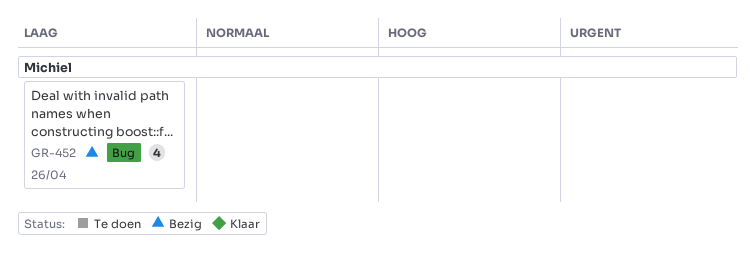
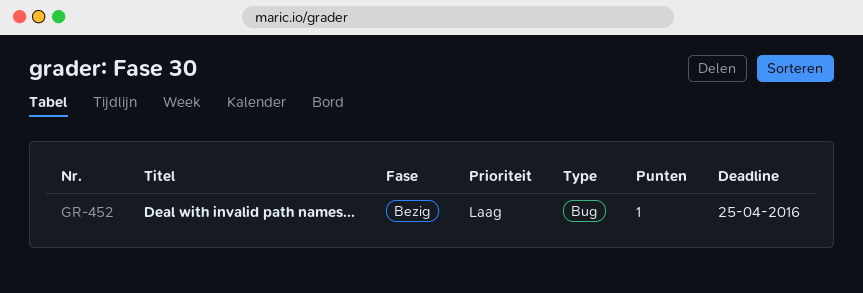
GR-452, estimate: 4 -> 1
GR-452, due: Apr 26 -> Apr 25

